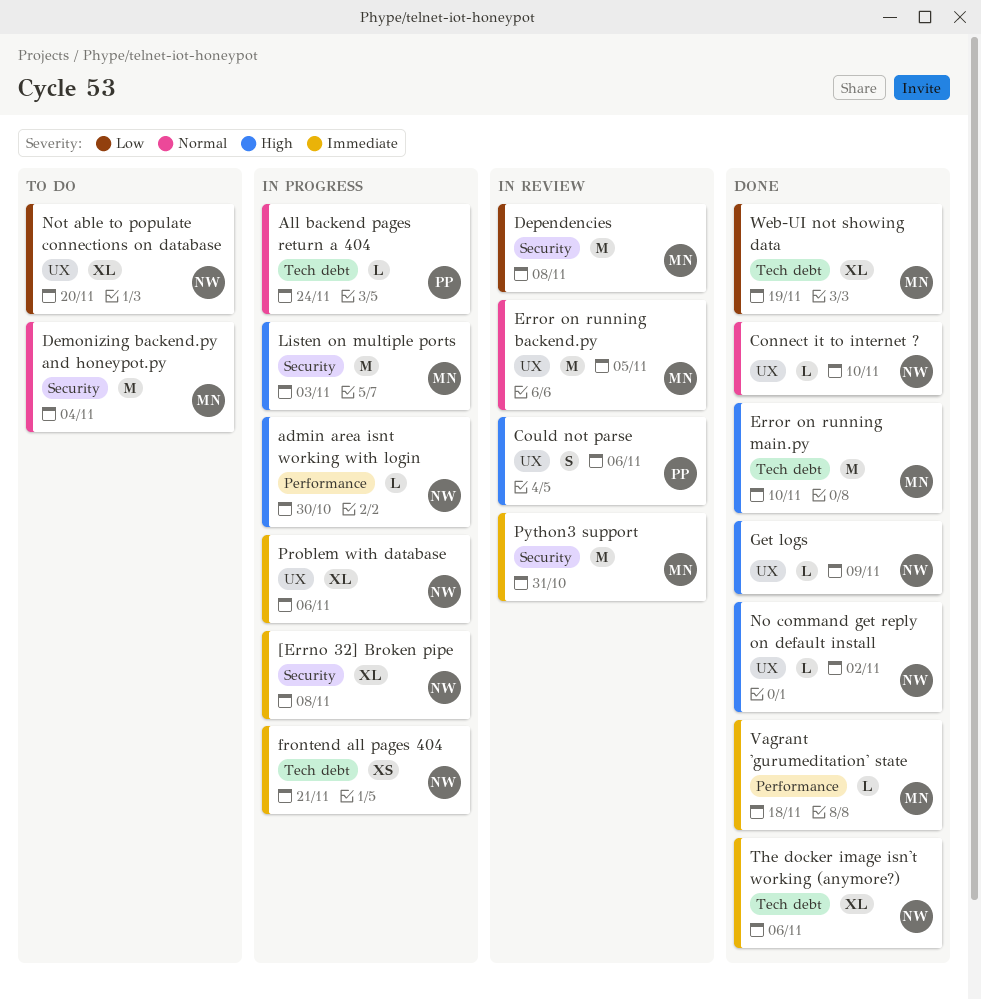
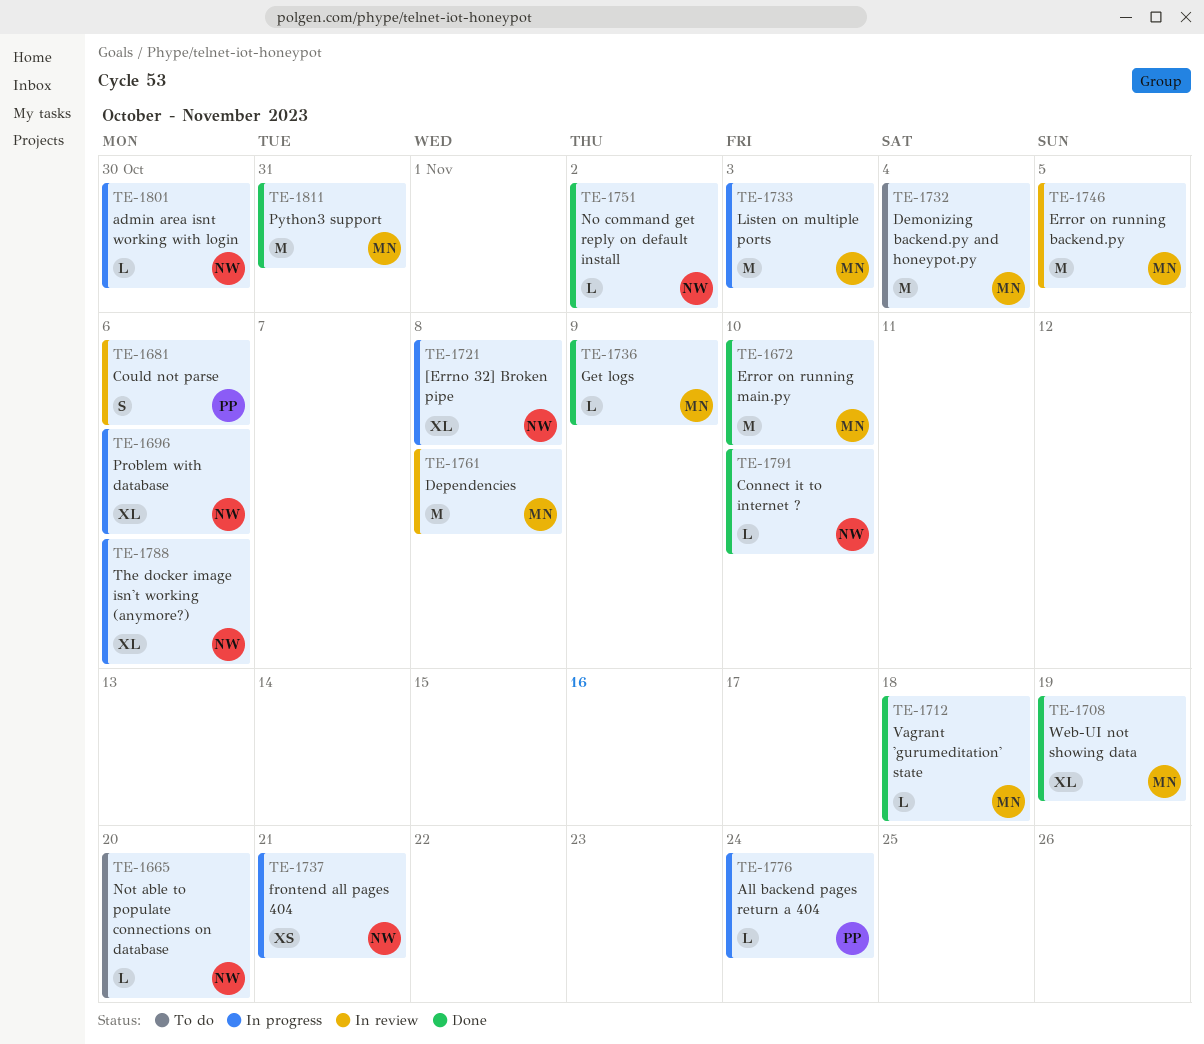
Get logs, owner: NW -> MN
Not able to populate connections on database, estimate: XL -> L
Python3 support, status: In review -> Done
The docker image isn't working (anymore?), status: Done -> In progress

